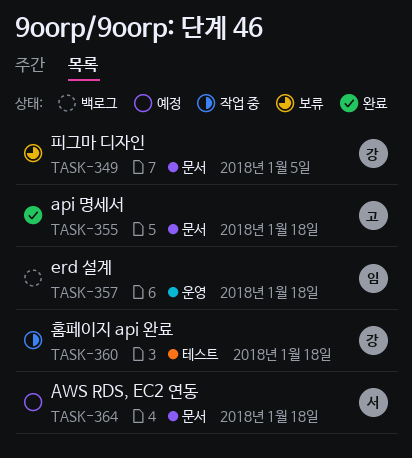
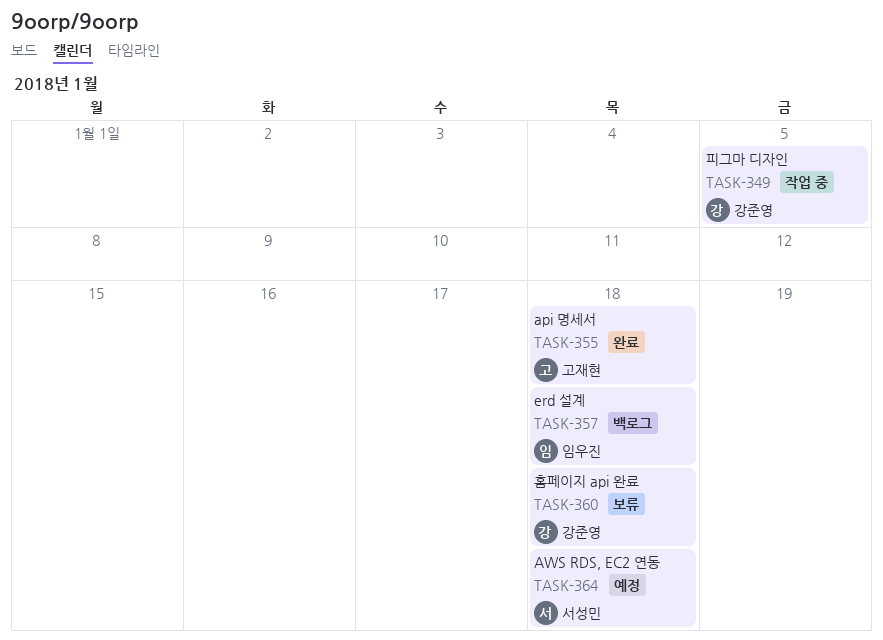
TASK-349, status: 보류 -> 작업 중
TASK-360, status: 작업 중 -> 보류

